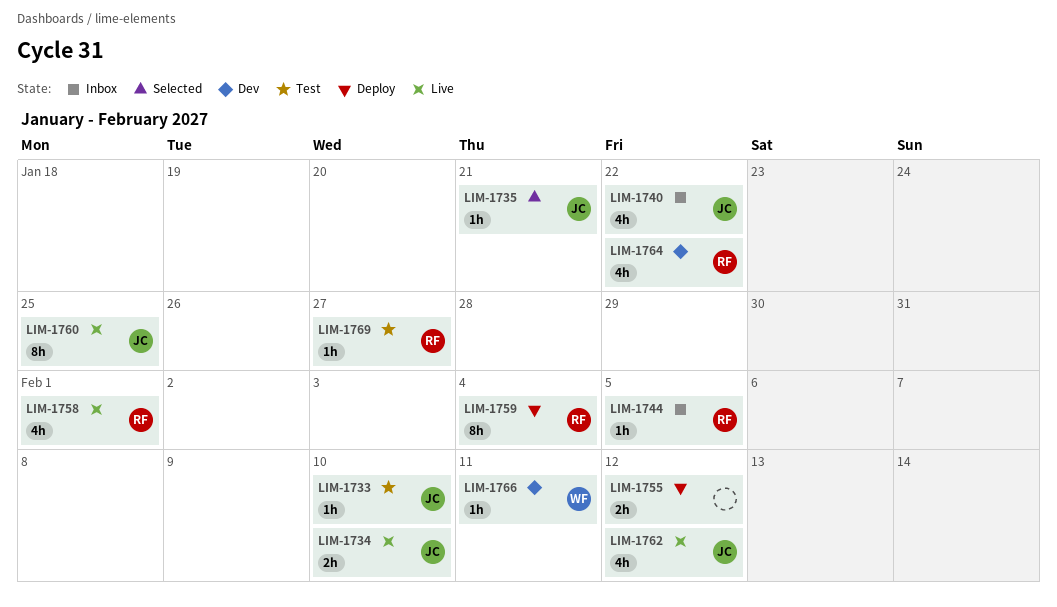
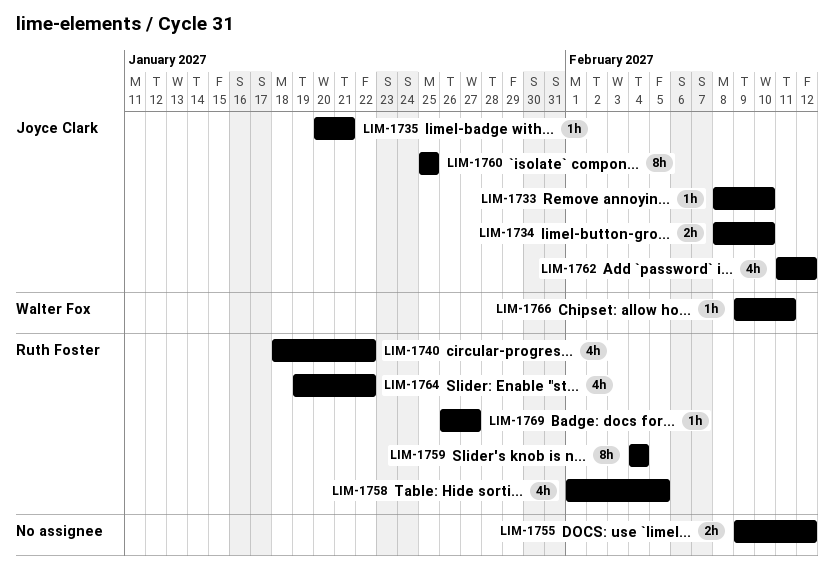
LIM-1740, owner: Joyce Clark -> Ruth Foster
LIM-1744: present -> none
LIM-1758, due: Feb 1 -> Feb 5

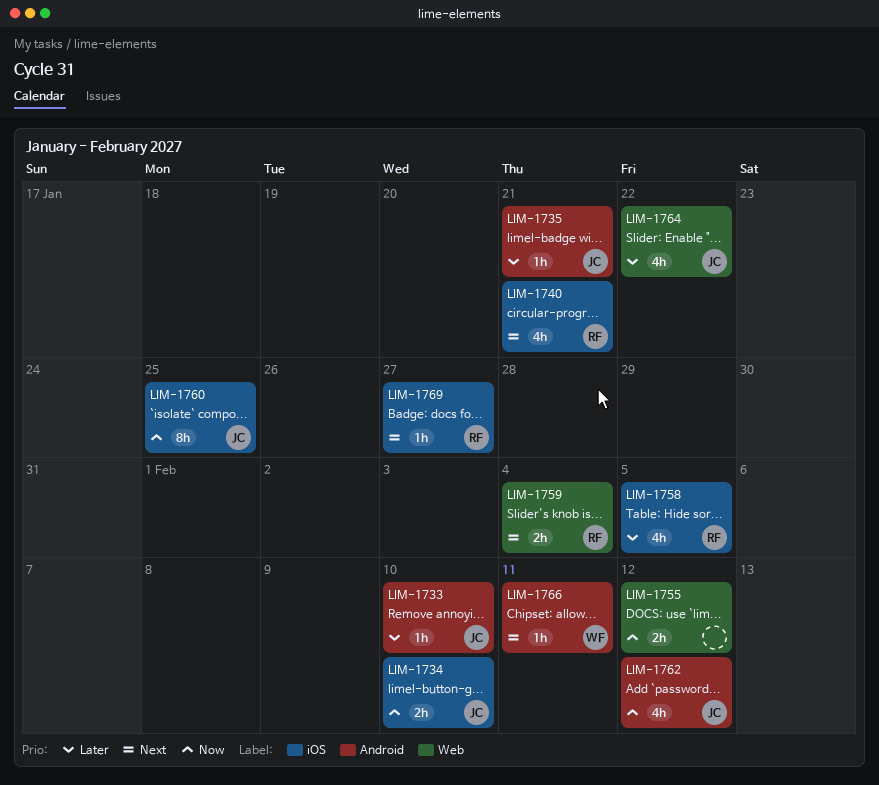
LIM-1740, due: Jan 22 -> Jan 21
LIM-1759, estimate: 8h -> 2h
LIM-1764, owner: Ruth Foster -> Joyce Clark

